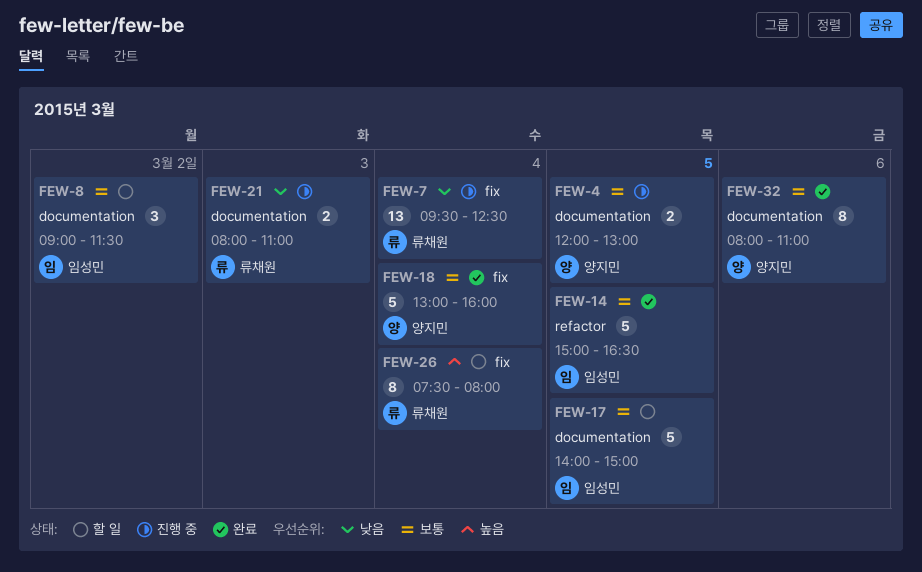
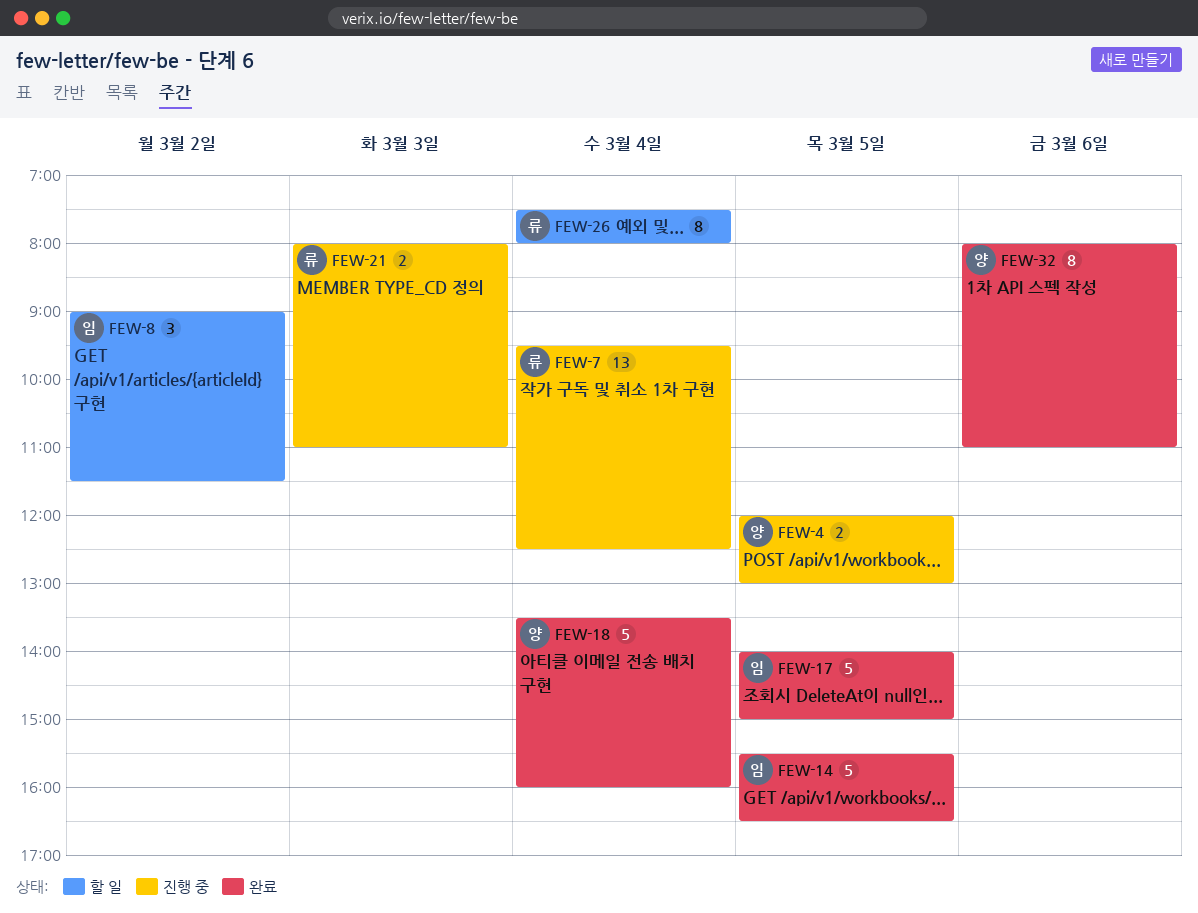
FEW-14, begins: 15:00 -> 15:30
FEW-17, status: 할 일 -> 완료
FEW-18, begins: 13:00 -> 13:30

